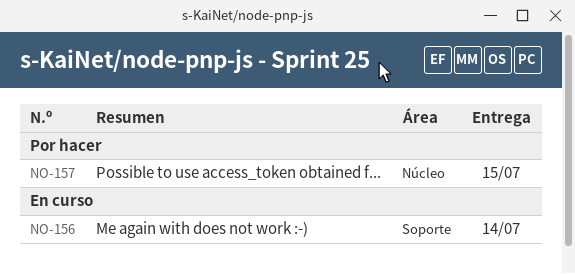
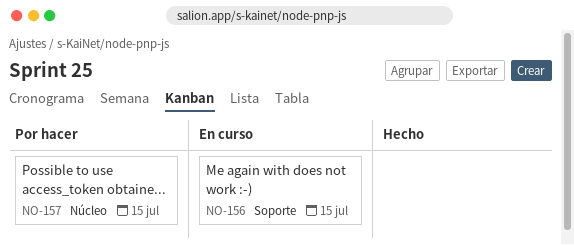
NO-156, due: Jul 14 -> Jul 15

